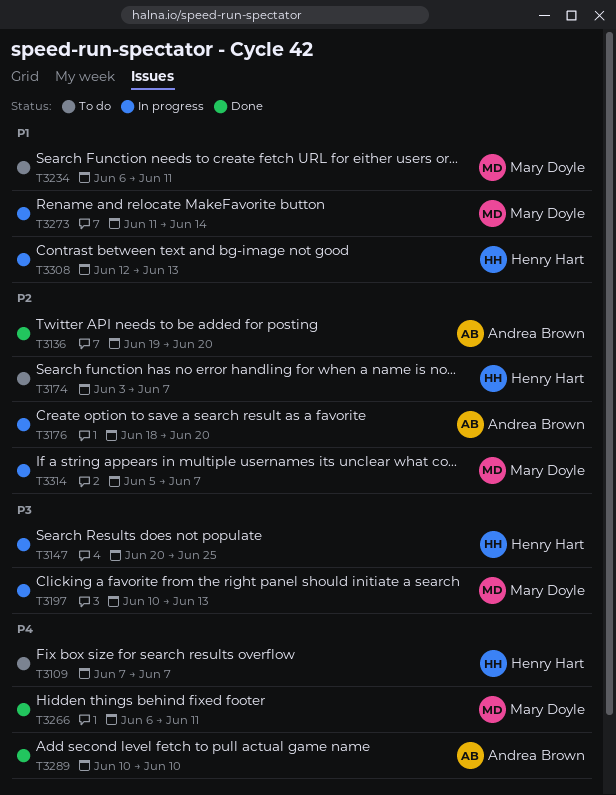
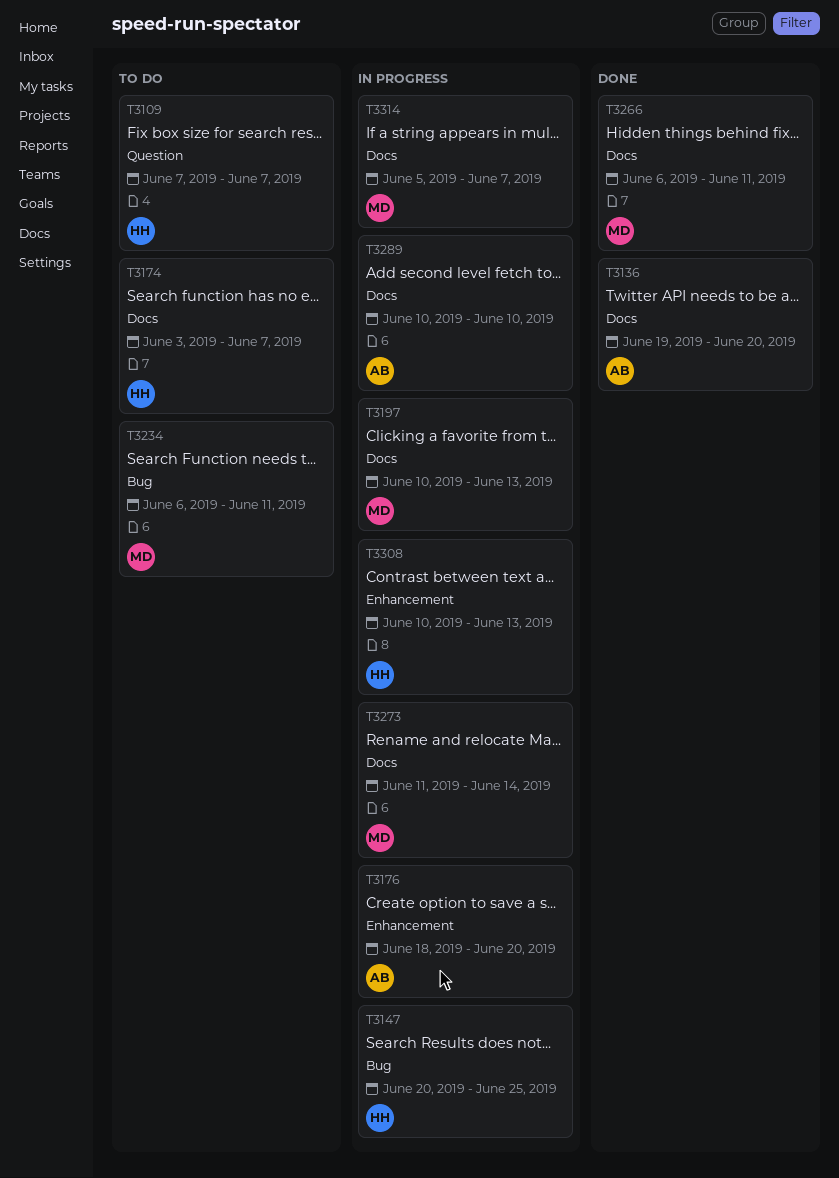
T3289, status: Done -> In progress
T3308, start: Jun 12 -> Jun 10

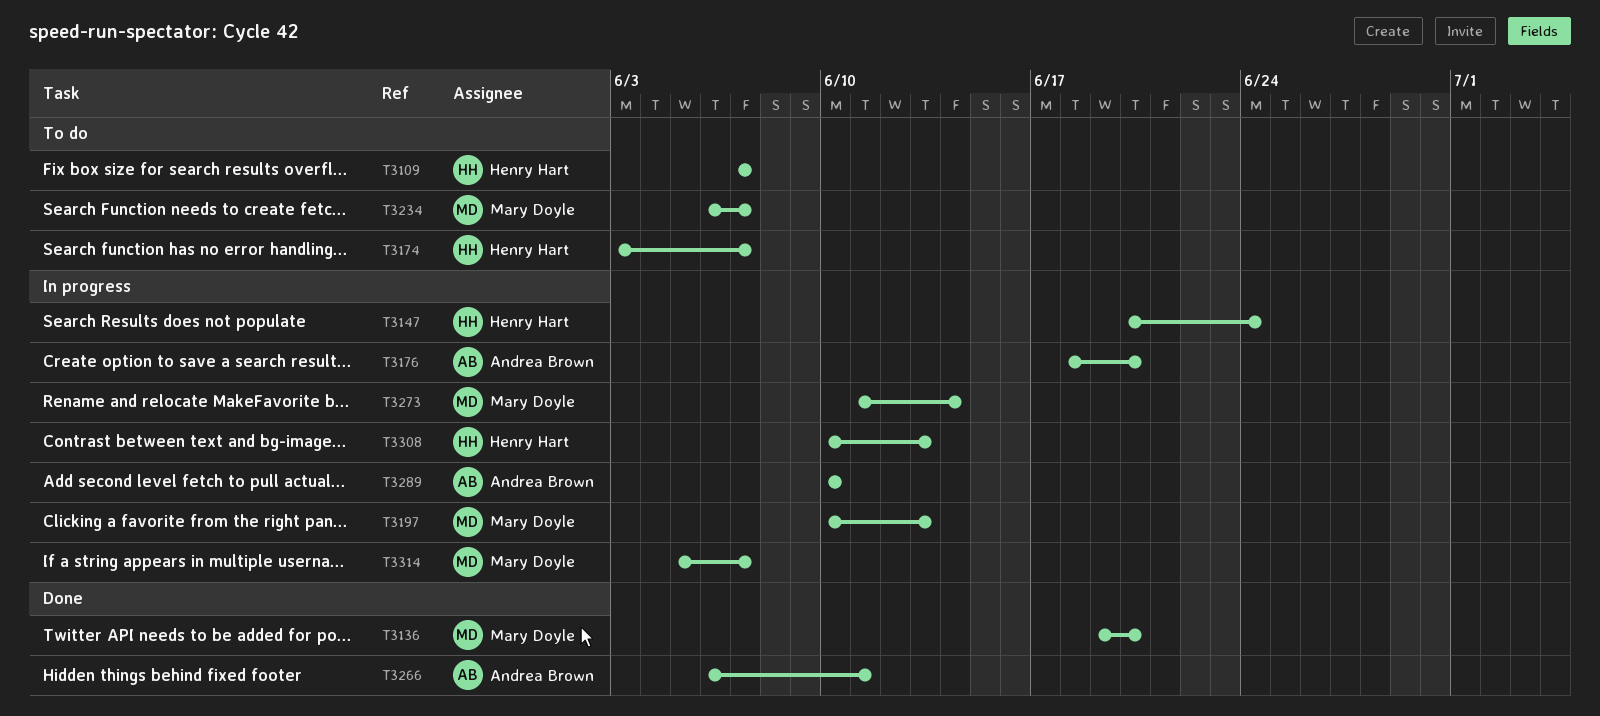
T3136, owner: Andrea Brown -> Mary Doyle
T3147, due: Jun 25 -> Jun 24
T3234, due: Jun 11 -> Jun 7
T3266, owner: Mary Doyle -> Andrea Brown

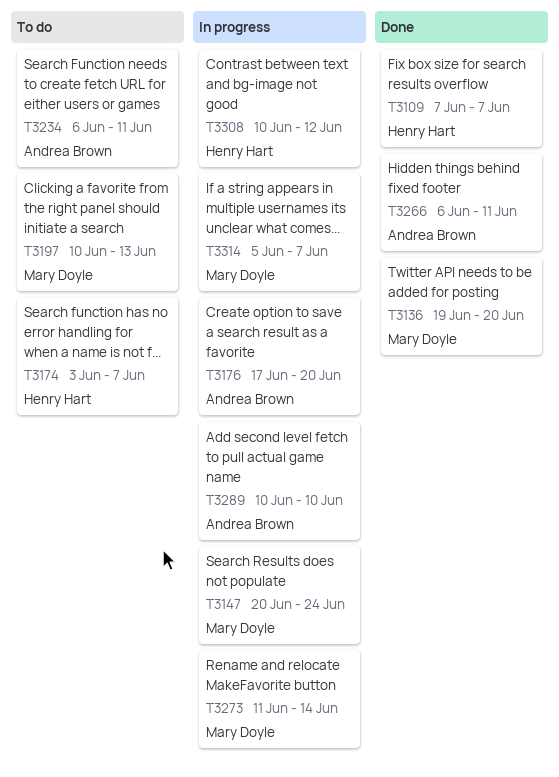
T3109, status: To do -> Done
T3147, owner: Henry Hart -> Mary Doyle
T3176, start: Jun 18 -> Jun 17
T3197, status: In progress -> To do
T3234, owner: Mary Doyle -> Andrea Brown
T3234, due: Jun 7 -> Jun 11
T3308, due: Jun 13 -> Jun 12

